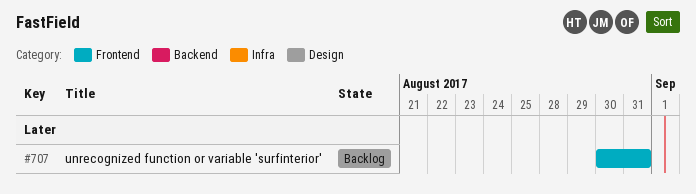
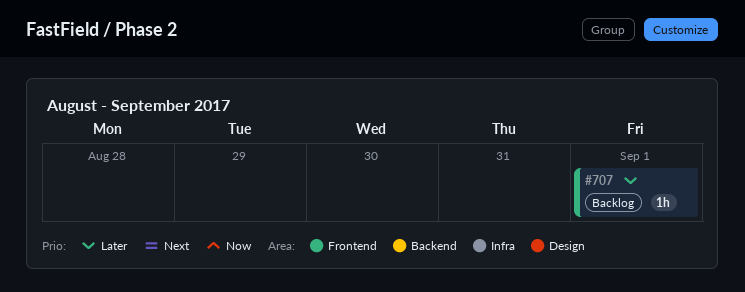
#707, due: Aug 31 -> Sep 1

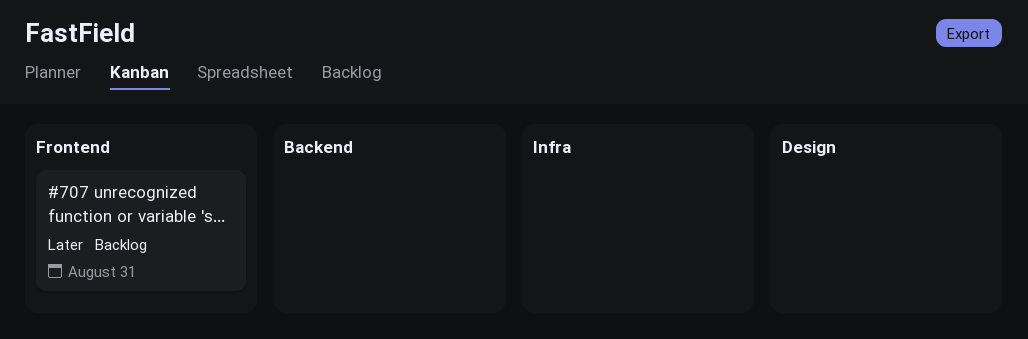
#707, due: Sep 1 -> Aug 31

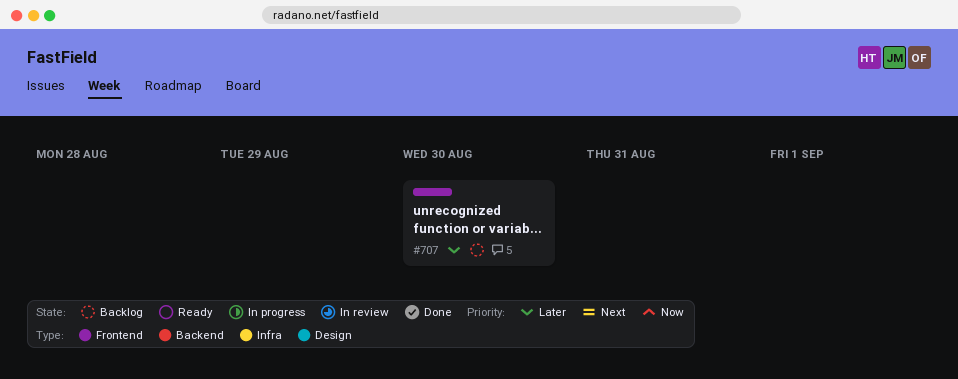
#707, due: Aug 31 -> Aug 30

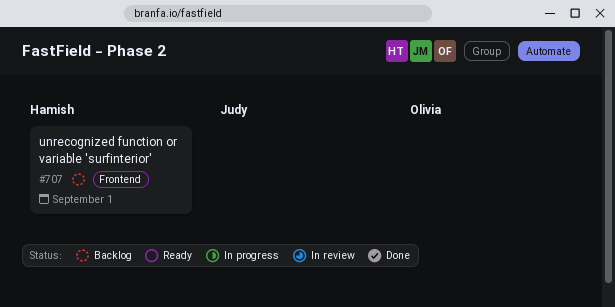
#707, due: Aug 30 -> Sep 1

